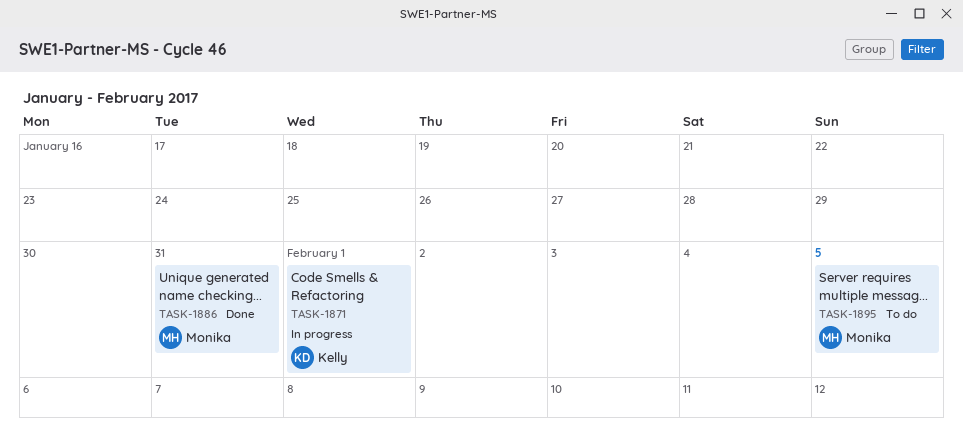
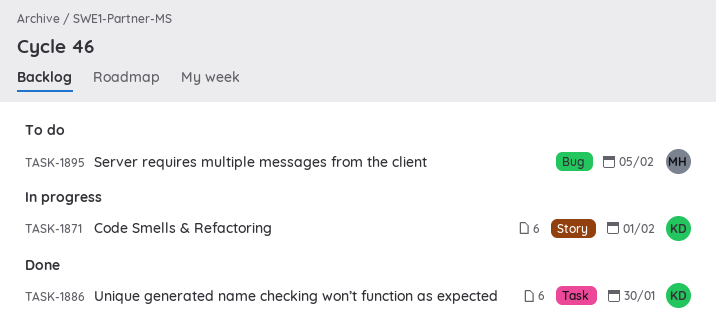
TASK-1886, owner: Monika -> Kelly
TASK-1886, due: Jan 31 -> Jan 30

